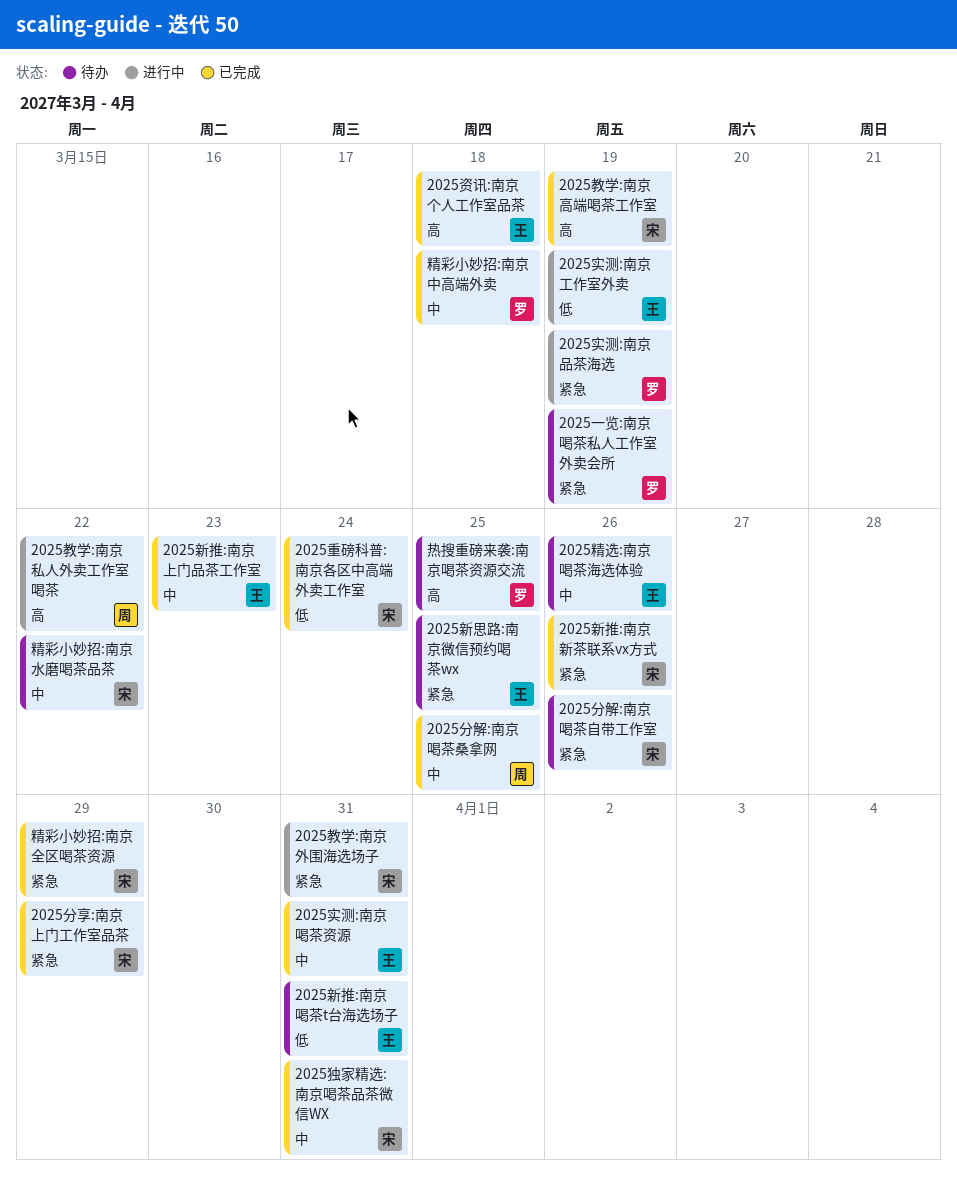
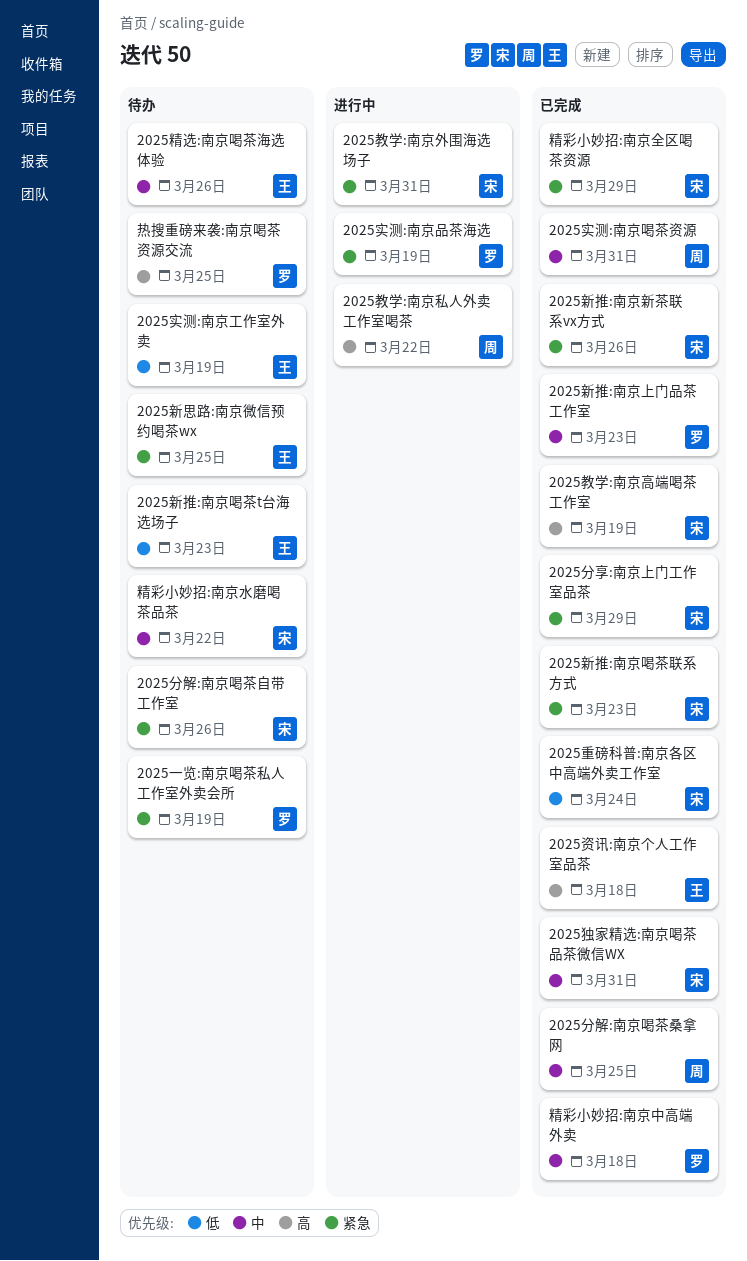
2025实测:南京喝茶资源, owner: 王 -> 周
2025实测:南京工作室外卖, status: 进行中 -> 待办
2025新推:南京上门品茶工作室, owner: 王 -> 罗
2025新推:南京喝茶t台海选场子, due: Mar 31 -> Mar 23
2025新推:南京喝茶联系方式: none -> present

